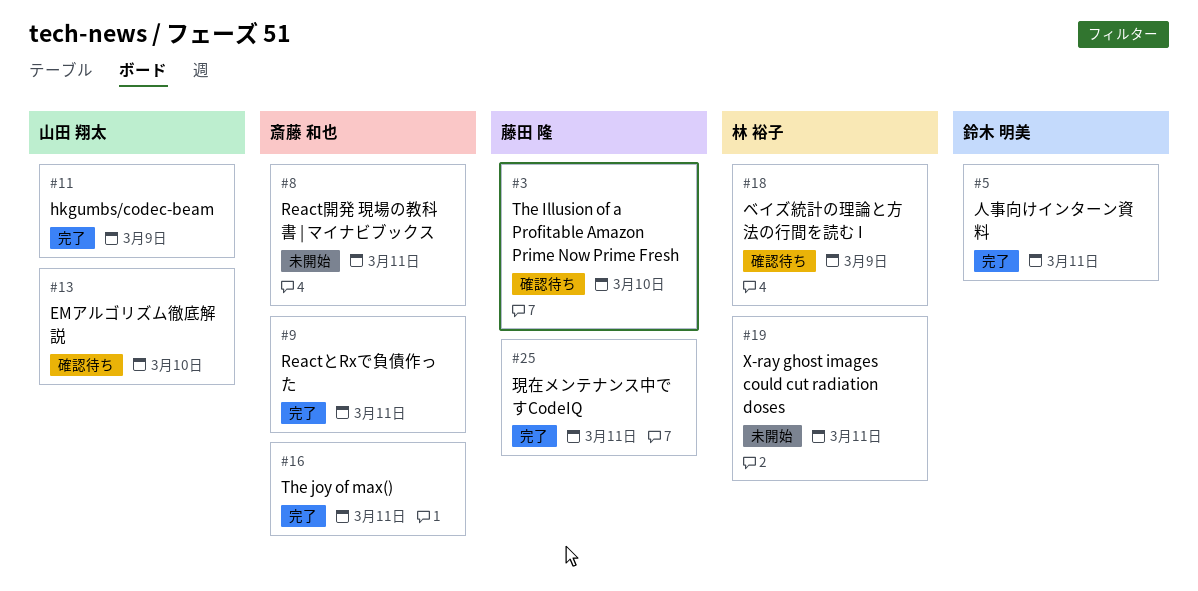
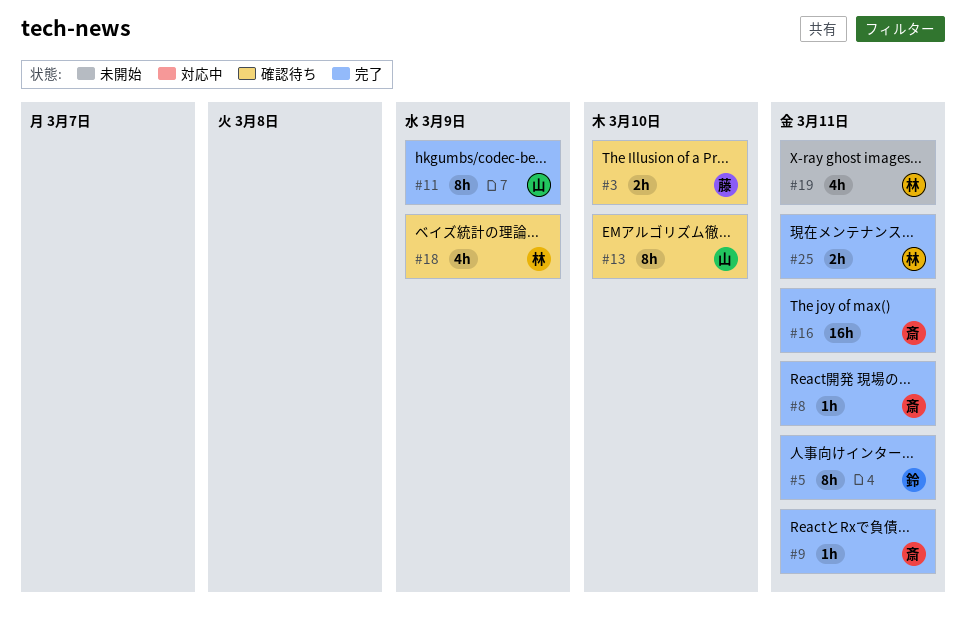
#8, status: 未開始 -> 完了
#25, owner: 藤田 隆 -> 林 裕子

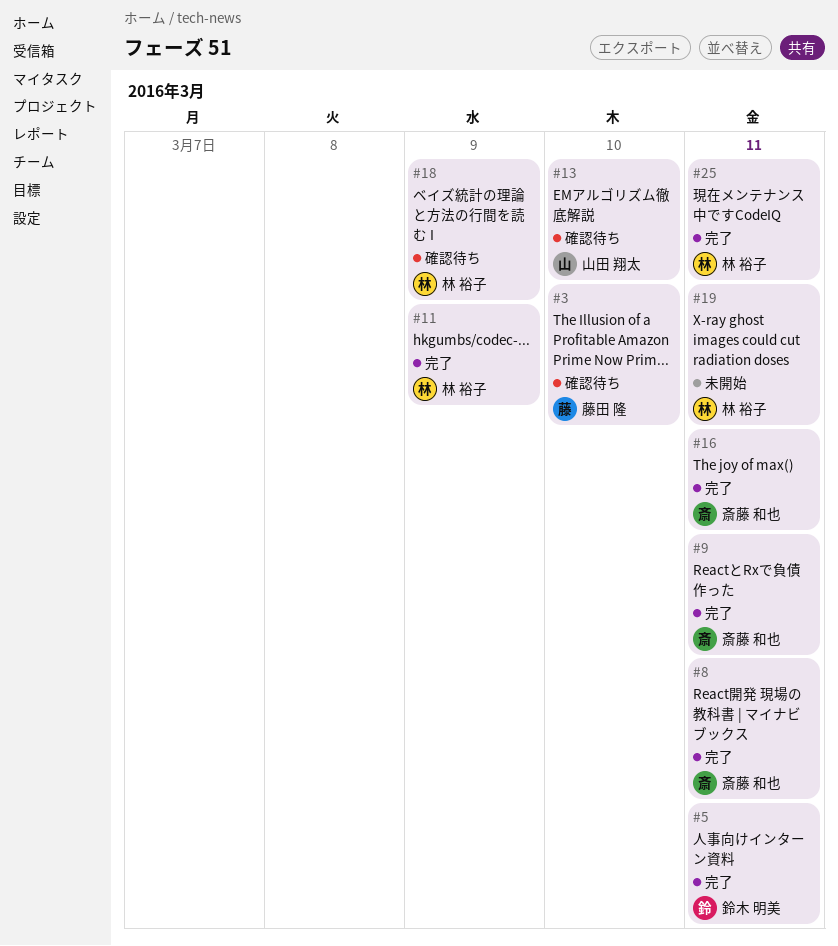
#11, owner: 山田 翔太 -> 林 裕子

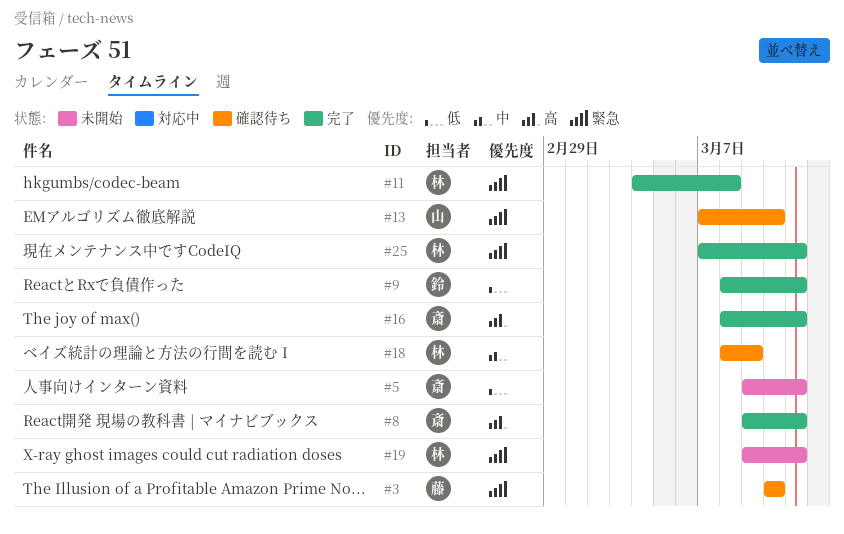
#5, status: 完了 -> 未開始
#5, owner: 鈴木 明美 -> 斎藤 和也
#9, owner: 斎藤 和也 -> 鈴木 明美
#11, due: Mar 9 -> Mar 8

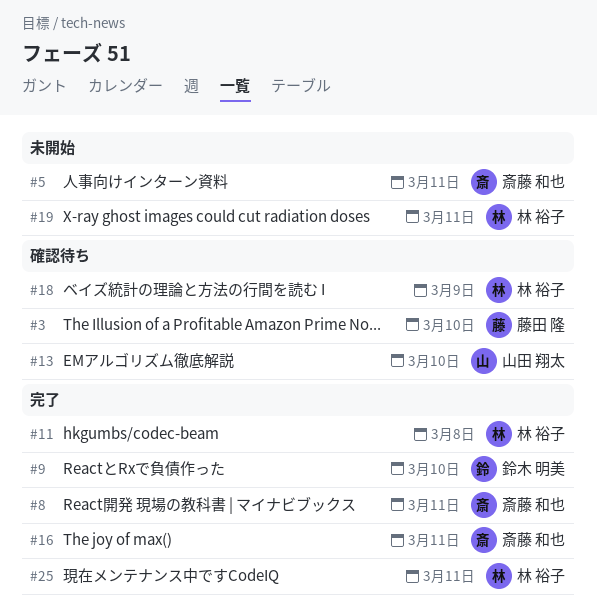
#9, due: Mar 11 -> Mar 10

